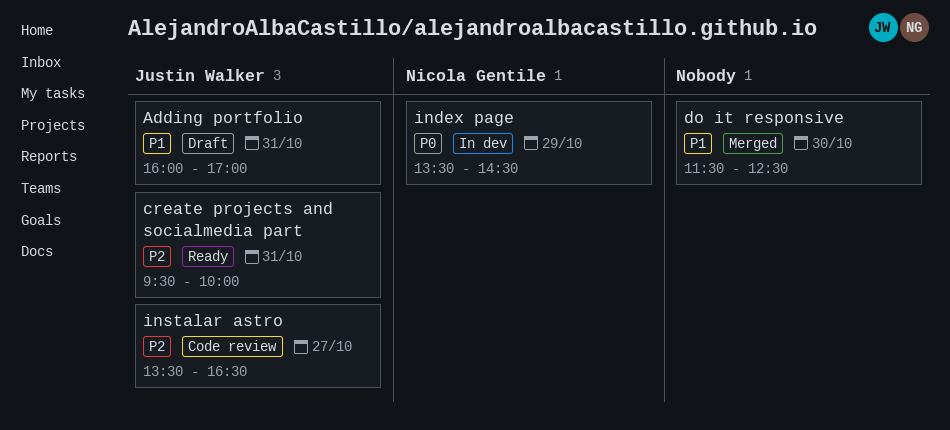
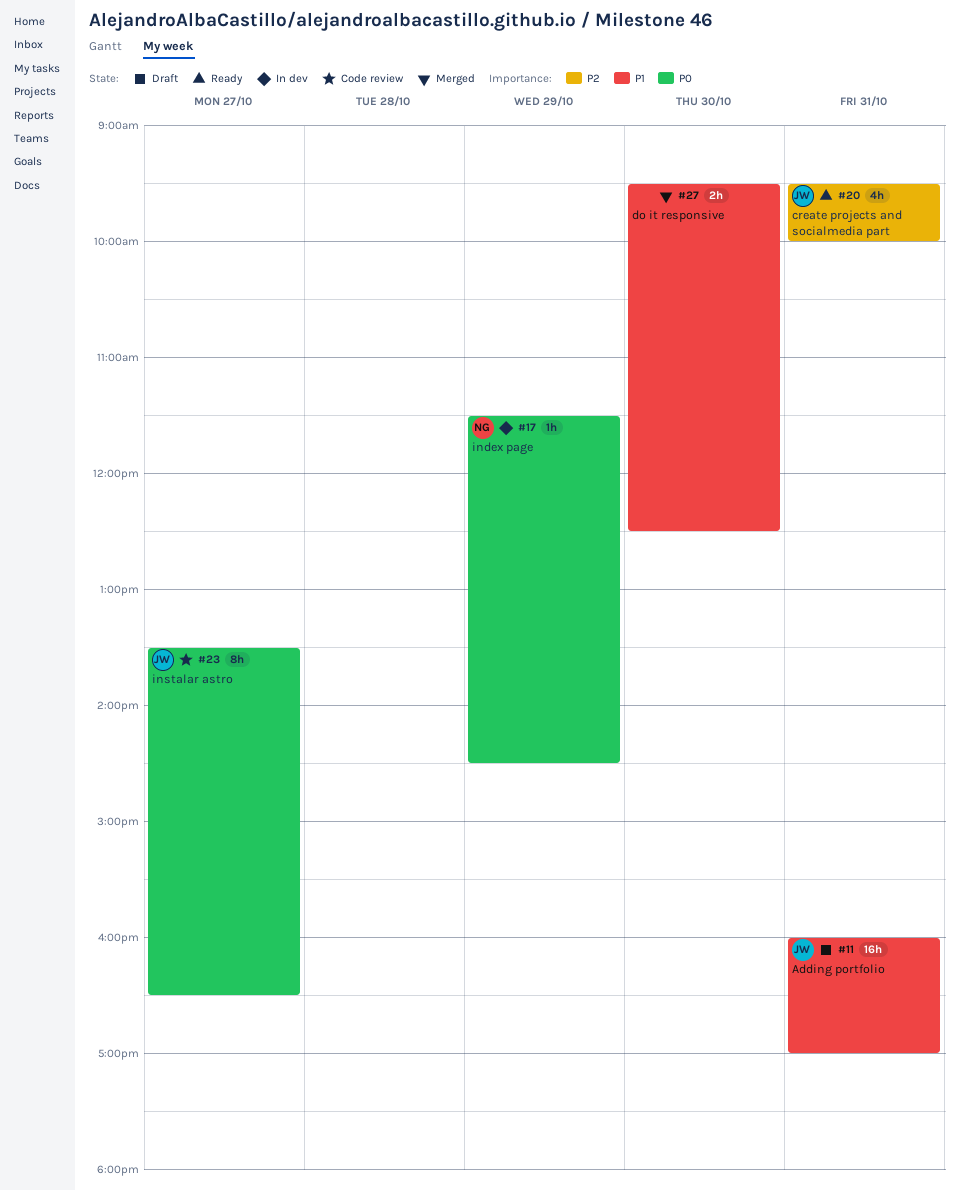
do it responsive, begins: 11:30 -> 09:30
index page, begins: 13:30 -> 11:30
instalar astro, priority: P2 -> P0

